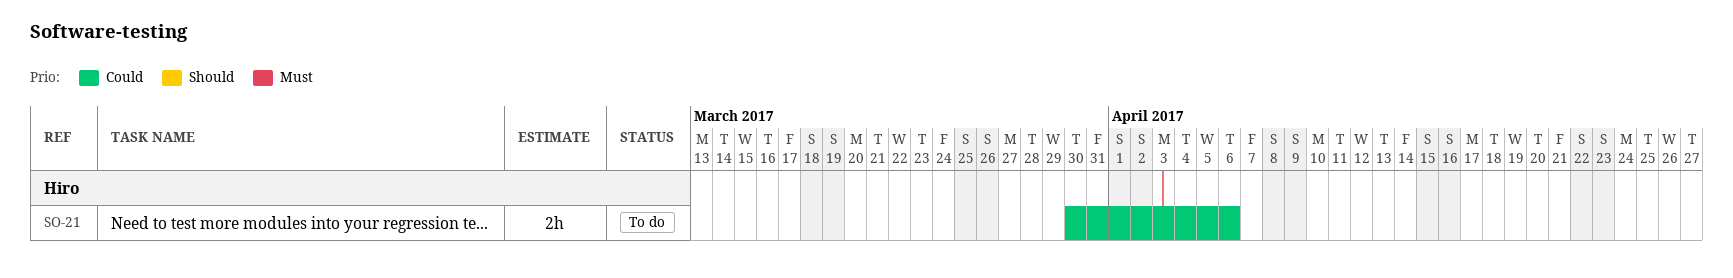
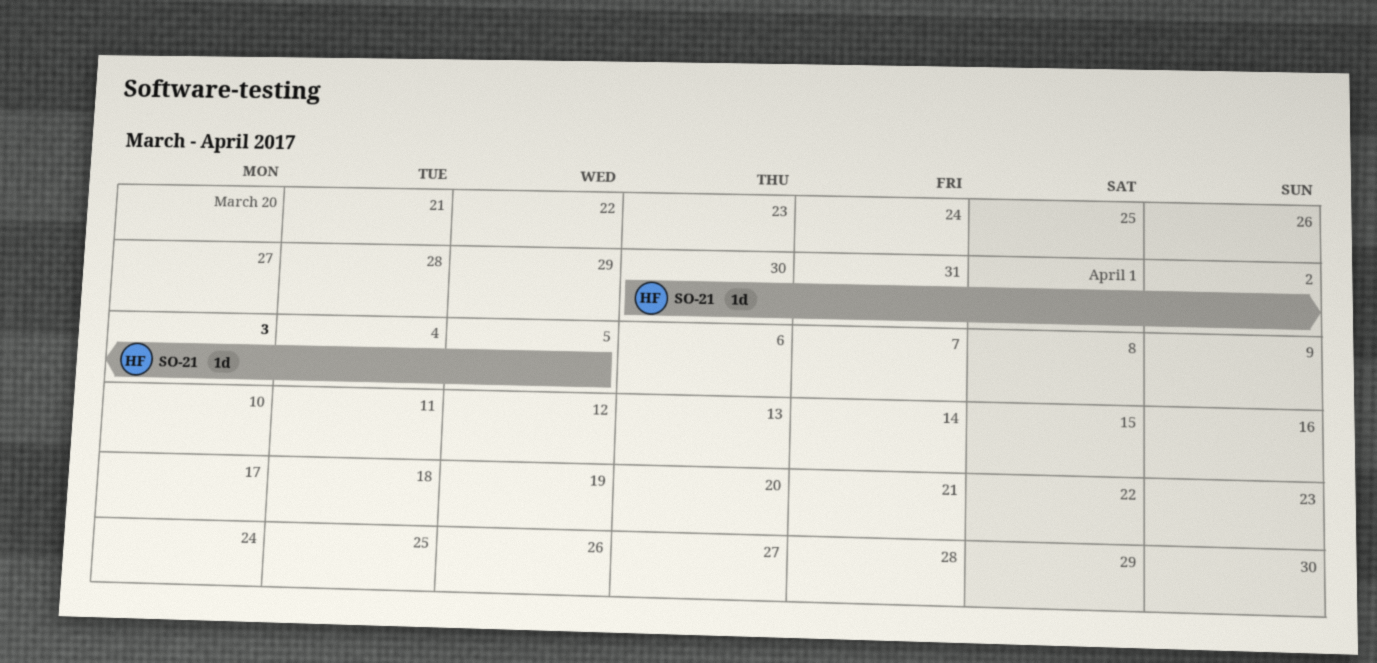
SO-21, estimate: 2h -> 1d
SO-21, due: Apr 6 -> Apr 5

